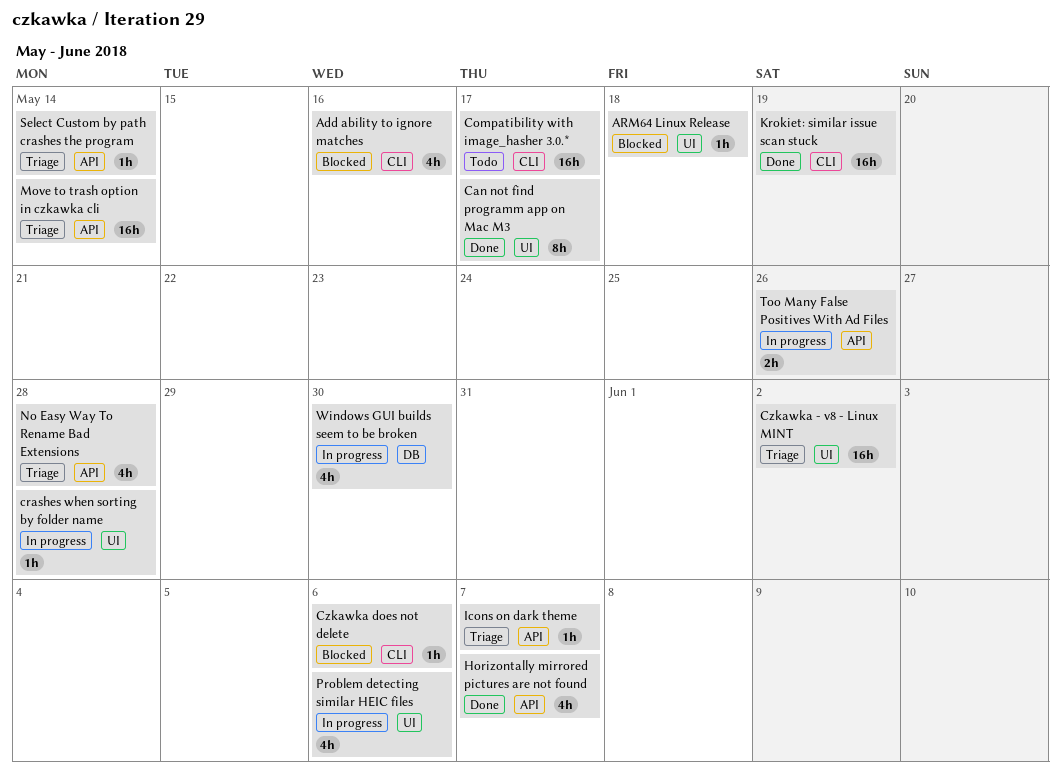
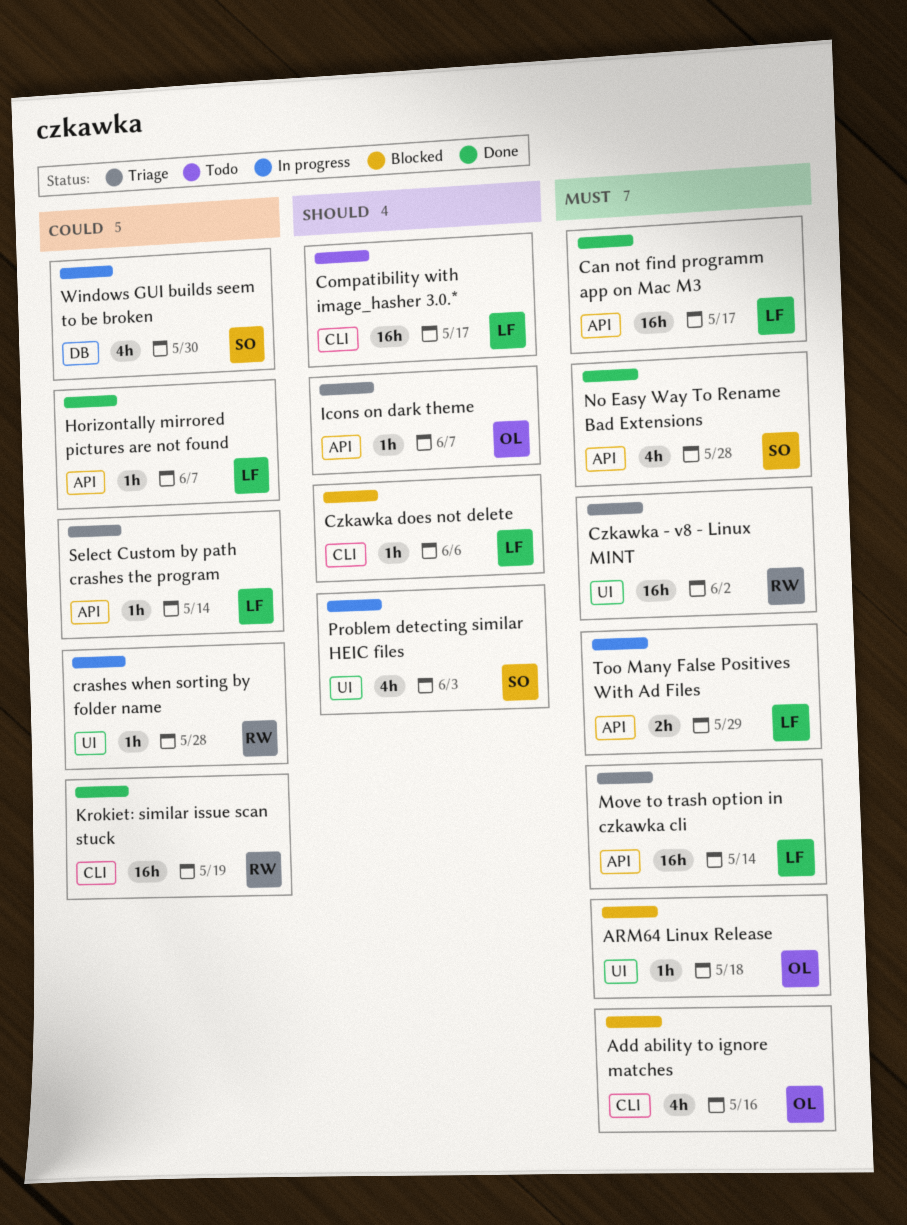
Can not find programm app on Mac M3, label: UI -> API
Can not find programm app on Mac M3, estimate: 8h -> 16h
Horizontally mirrored pictures are not found, estimate: 4h -> 1h
No Easy Way To Rename Bad Extensions, status: Triage -> Done
Problem detecting similar HEIC files, due: Jun 6 -> Jun 3
Too Many False Positives With Ad Files, due: May 26 -> May 29

